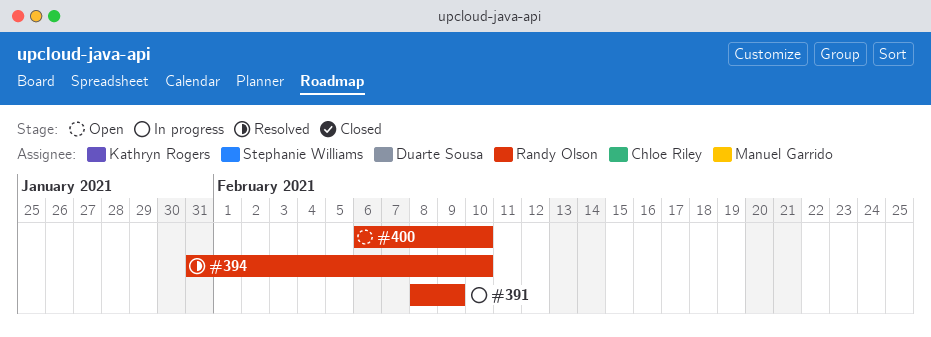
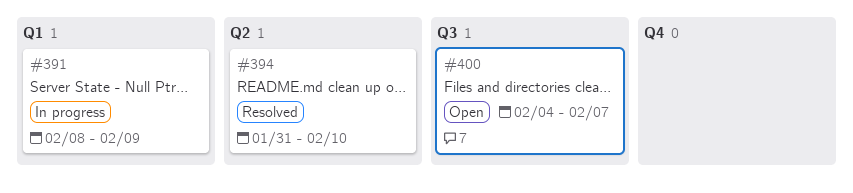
#400, start: Feb 6 -> Feb 4
#400, due: Feb 10 -> Feb 7

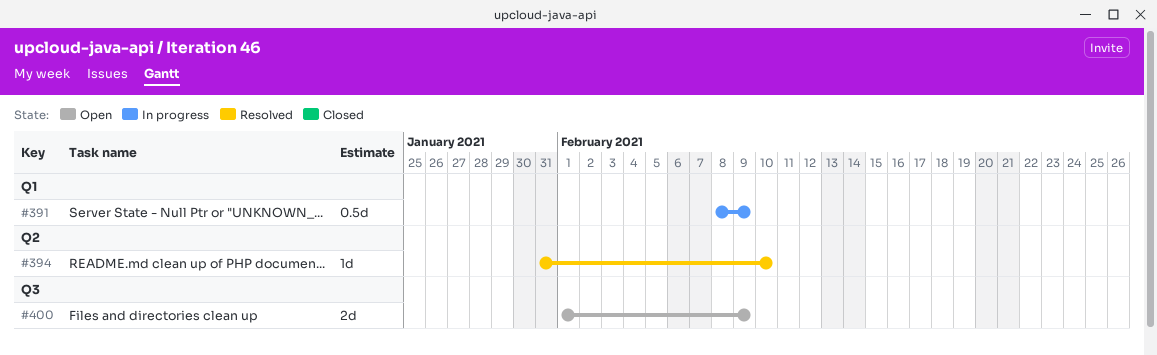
#400, start: Feb 4 -> Feb 1
#400, due: Feb 7 -> Feb 9

